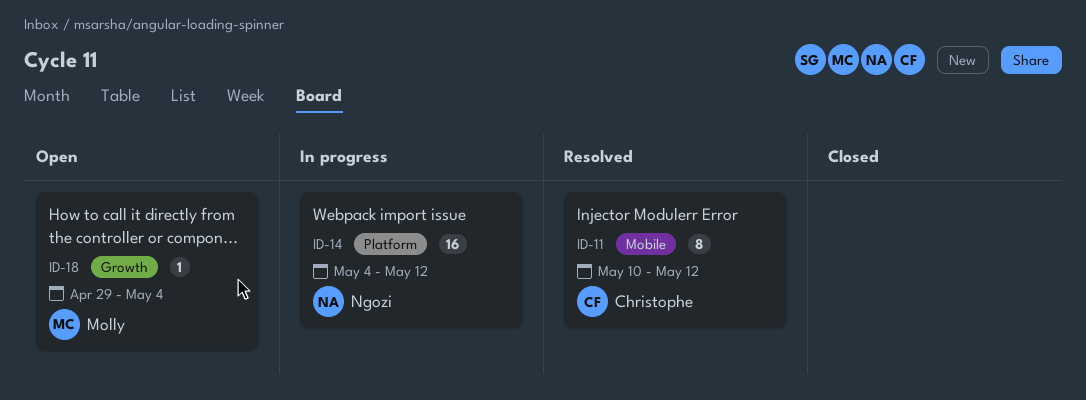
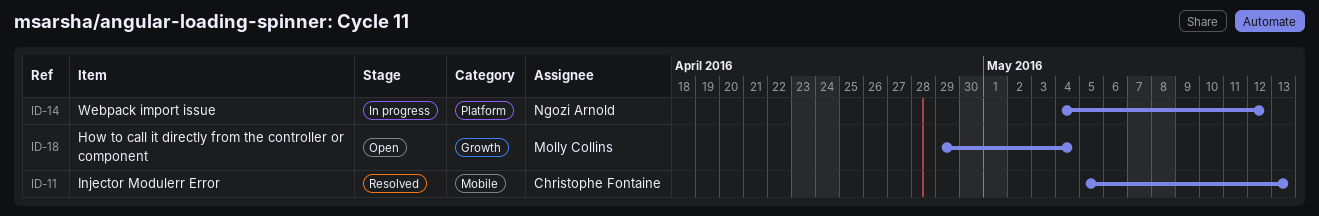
ID-11, start: May 10 -> May 5
ID-11, due: May 12 -> May 13

